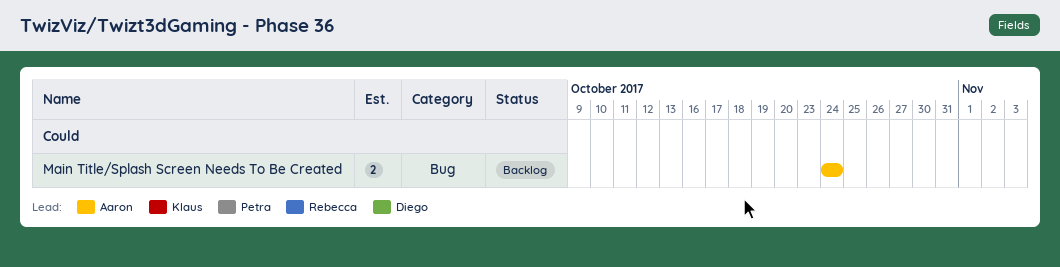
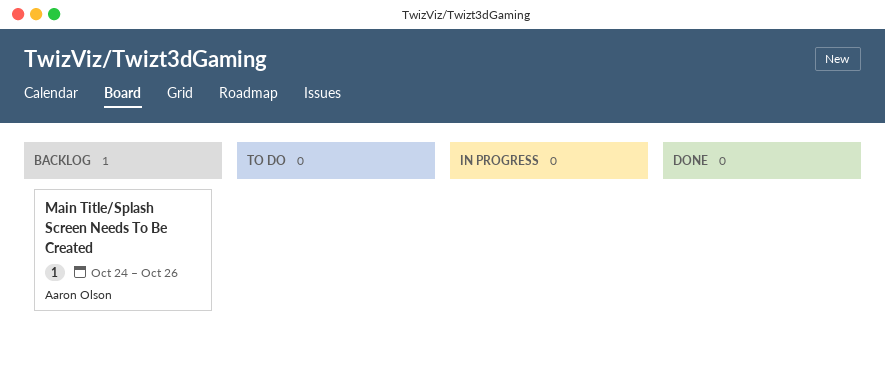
Main Title/Splash Screen Needs To Be Created, estimate: 2 -> 1
Main Title/Splash Screen Needs To Be Created, due: Oct 24 -> Oct 26

